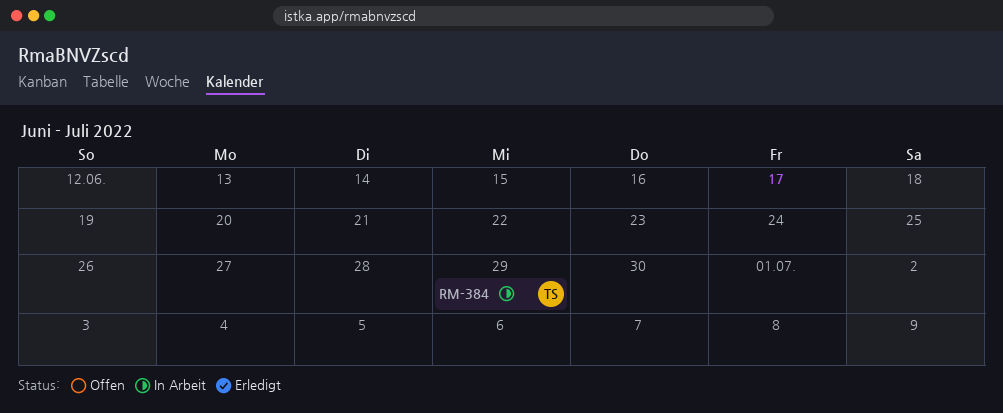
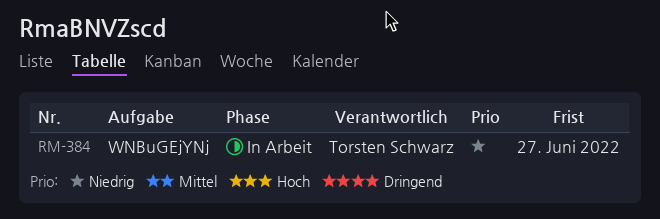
RM-384, due: Jun 29 -> Jun 27

